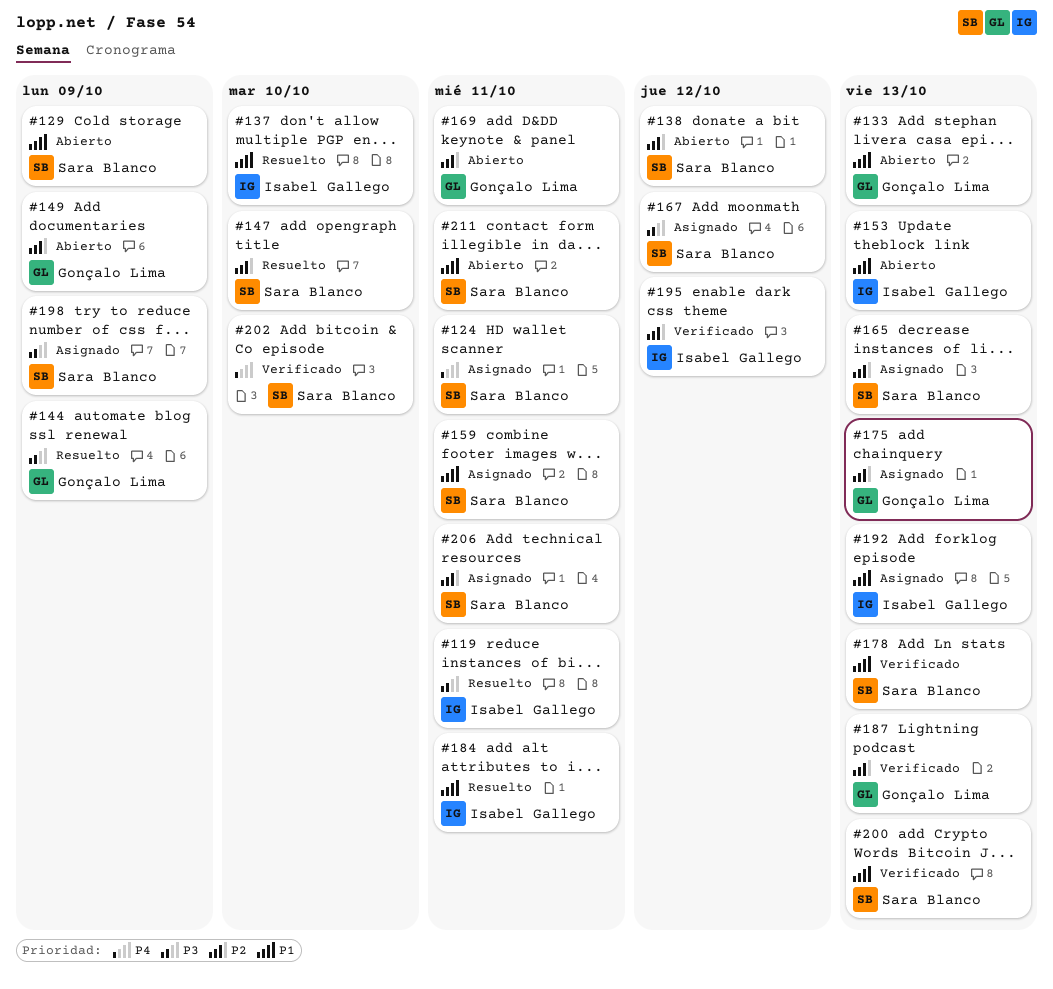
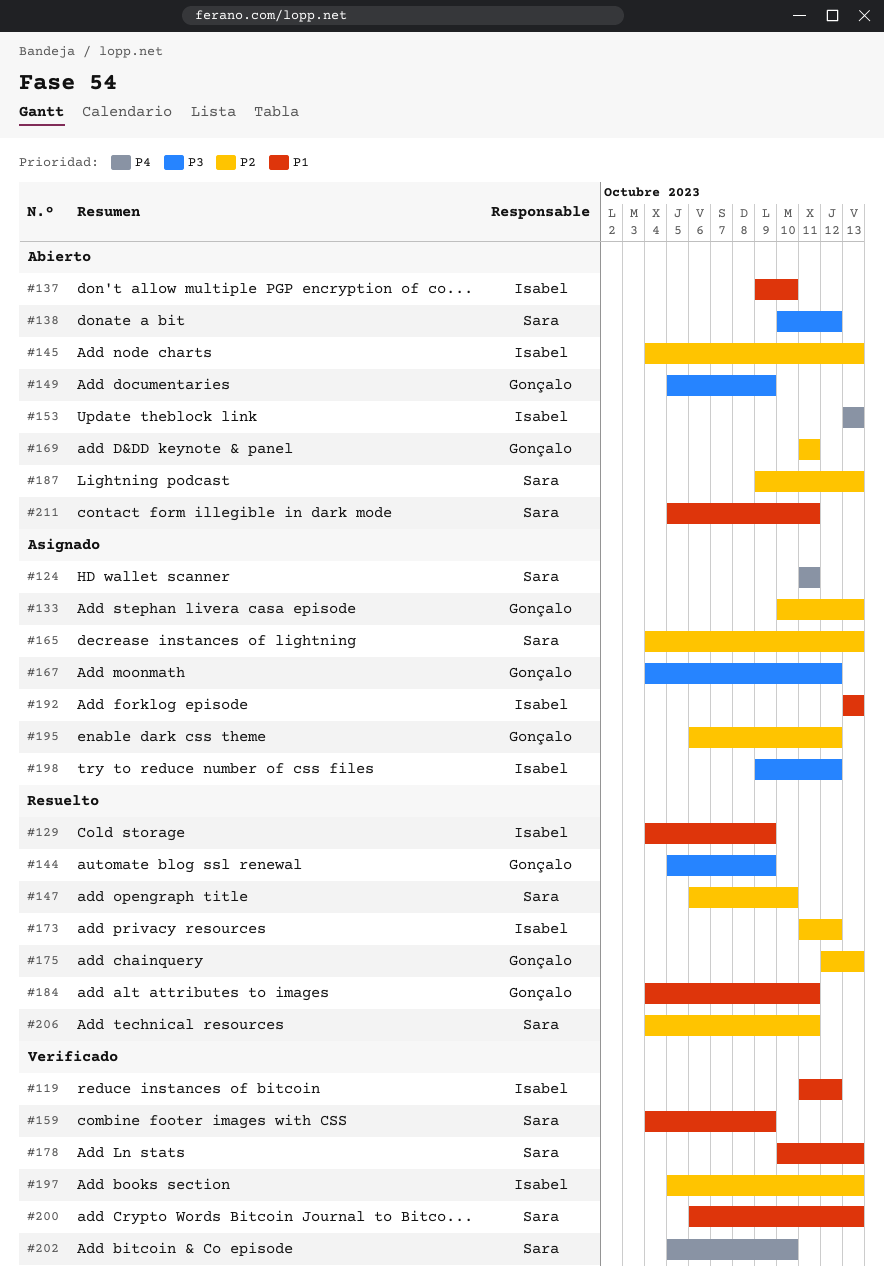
#119, status: Resuelto -> Verificado
#119, priority: P3 -> P1
#119, due: Oct 11 -> Oct 12
#129, status: Abierto -> Resuelto
#129, owner: Sara Blanco -> Isabel Gallego
#133, status: Abierto -> Asignado
#133, priority: P1 -> P2
#137, status: Resuelto -> Abierto
#138, priority: P2 -> P3
#145: none -> present
#149, priority: P2 -> P3
#153, priority: P1 -> P4
#159, status: Asignado -> Verificado
#159, due: Oct 11 -> Oct 9
#167, owner: Sara Blanco -> Gonçalo Lima
#173: none -> present
#175, status: Asignado -> Resuelto
#184, owner: Isabel Gallego -> Gonçalo Lima
#187, status: Verificado -> Abierto
#187, owner: Gonçalo Lima -> Sara Blanco
#195, status: Verificado -> Asignado
#195, owner: Isabel Gallego -> Gonçalo Lima
#197: none -> present
#198, owner: Sara Blanco -> Isabel Gallego
#198, due: Oct 9 -> Oct 12
#206, status: Asignado -> Resuelto

